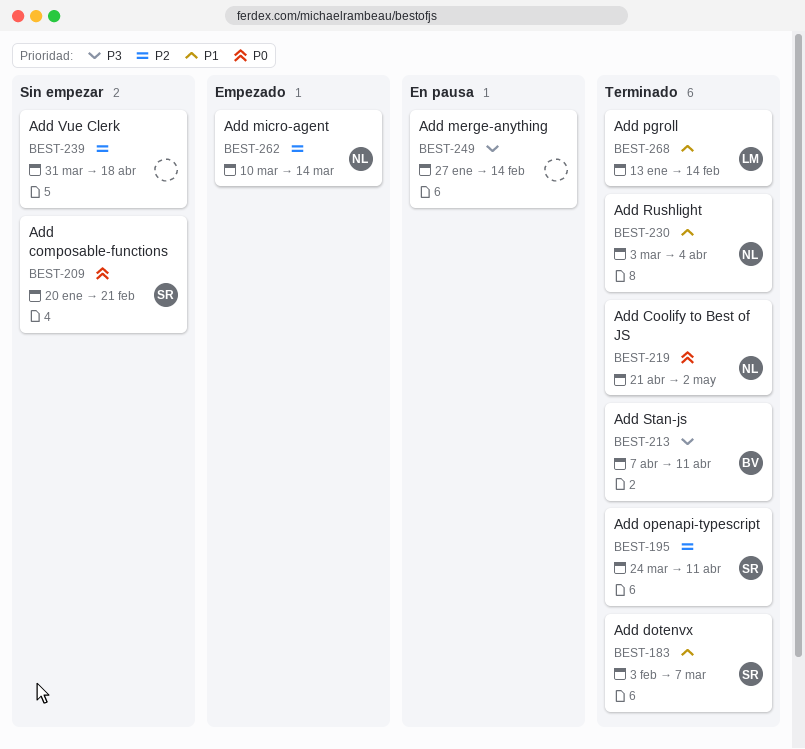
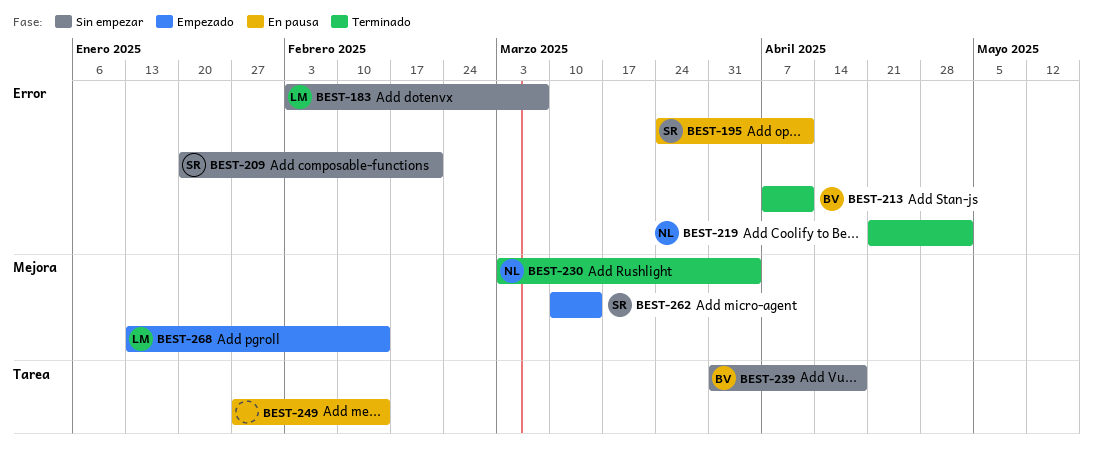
BEST-183, status: Terminado -> Sin empezar
BEST-183, owner: SR -> LM
BEST-195, status: Terminado -> En pausa
BEST-239, owner: none -> BV
BEST-262, owner: NL -> SR
BEST-268, status: Terminado -> Empezado

